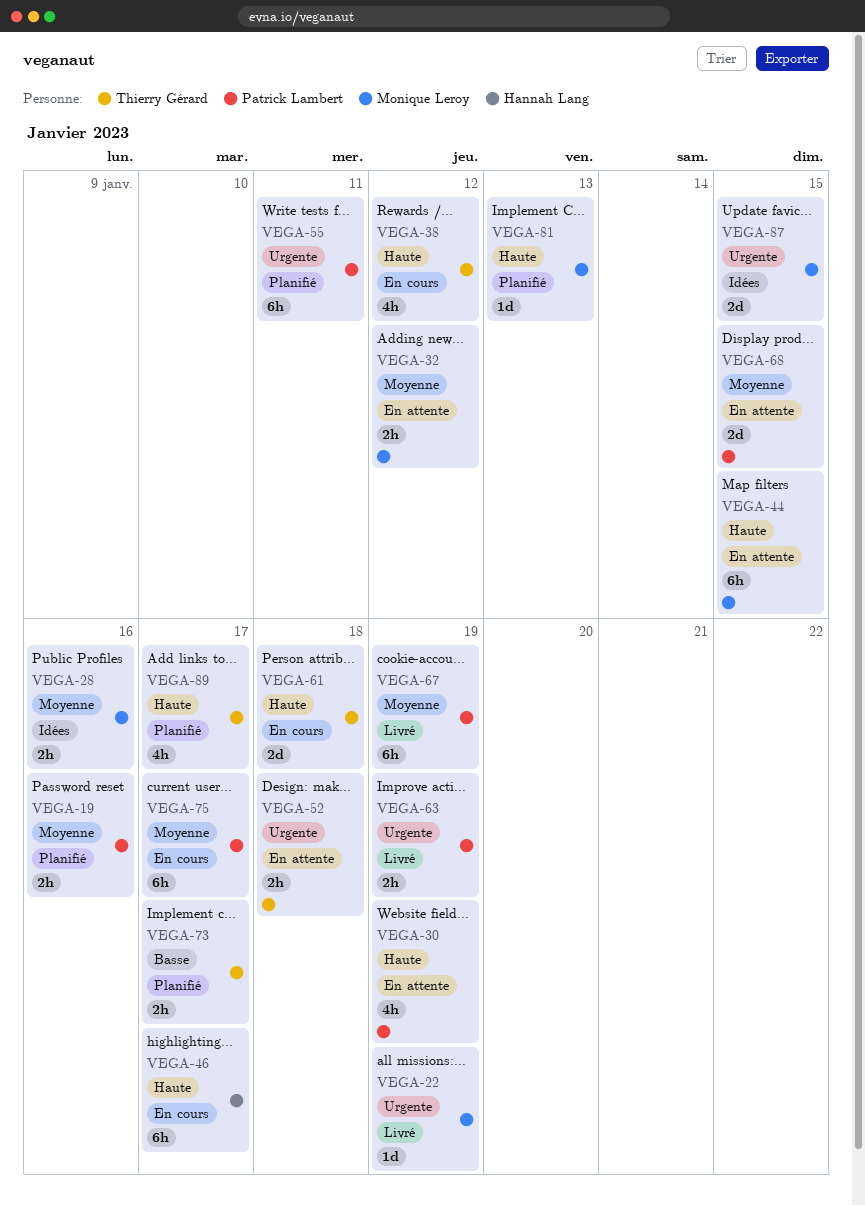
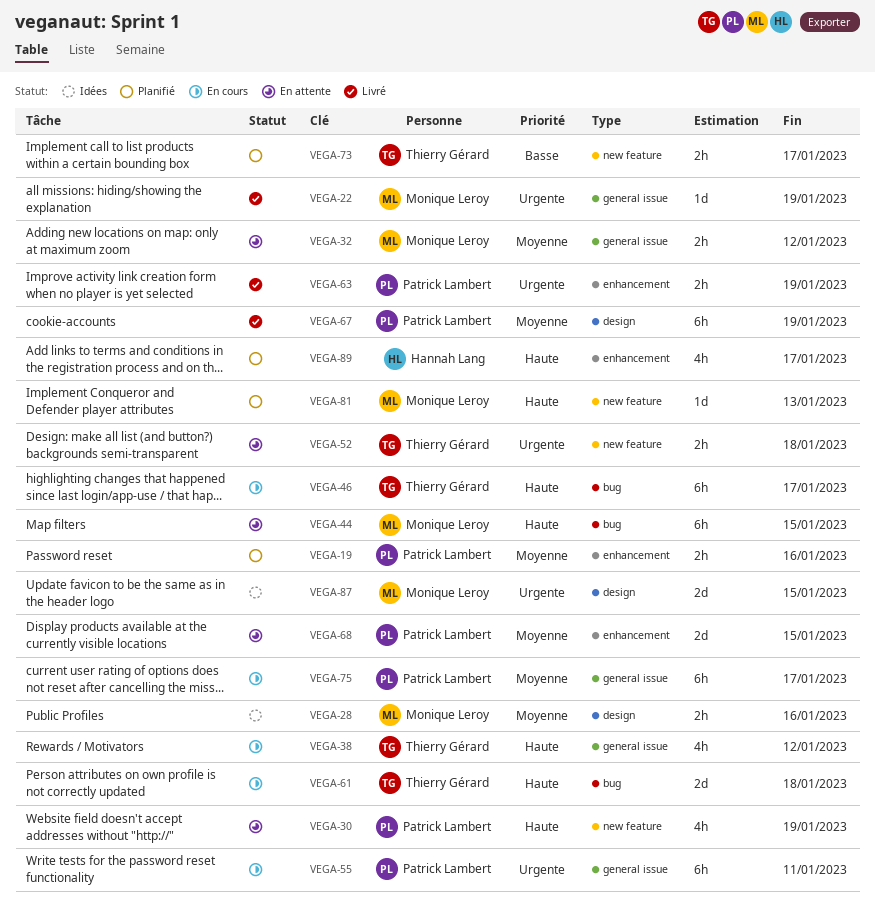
VEGA-46, owner: Hannah Lang -> Thierry Gérard
VEGA-55, status: Planifié -> En cours
VEGA-89, owner: Thierry Gérard -> Hannah Lang

